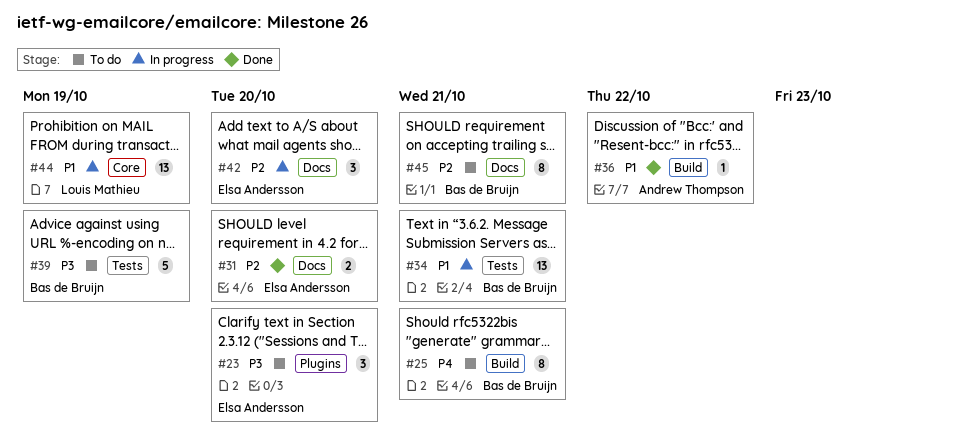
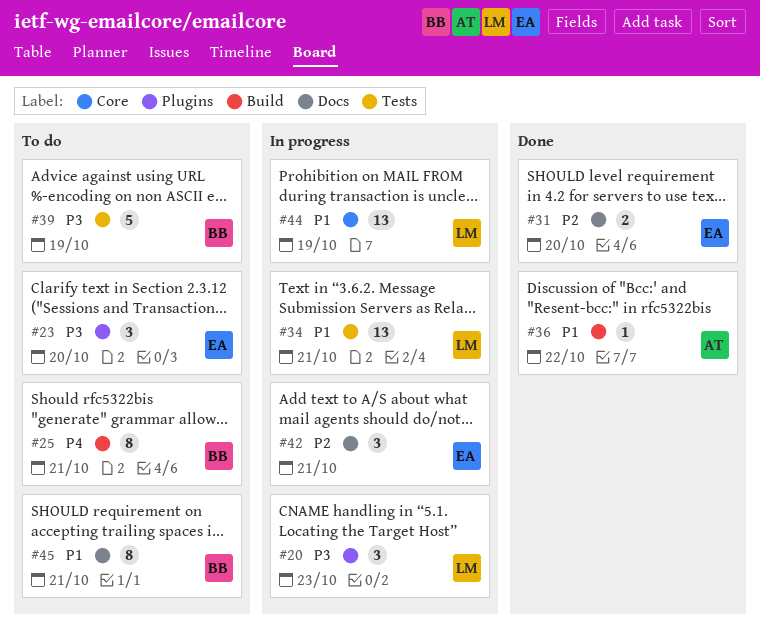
#20: none -> present
#34, owner: Bas de Bruijn -> Louis Mathieu
#42, due: Oct 20 -> Oct 21
#45, priority: P2 -> P1

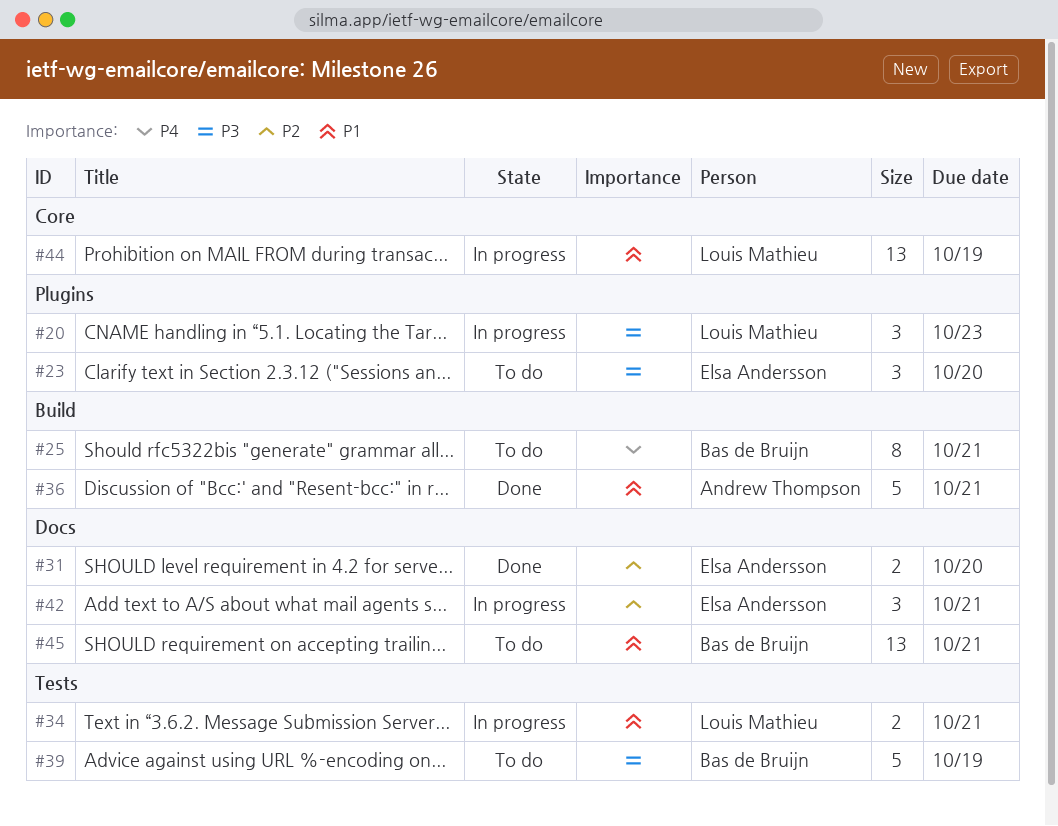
#34, estimate: 13 -> 2
#36, estimate: 1 -> 5
#36, due: Oct 22 -> Oct 21
#45, estimate: 8 -> 13

